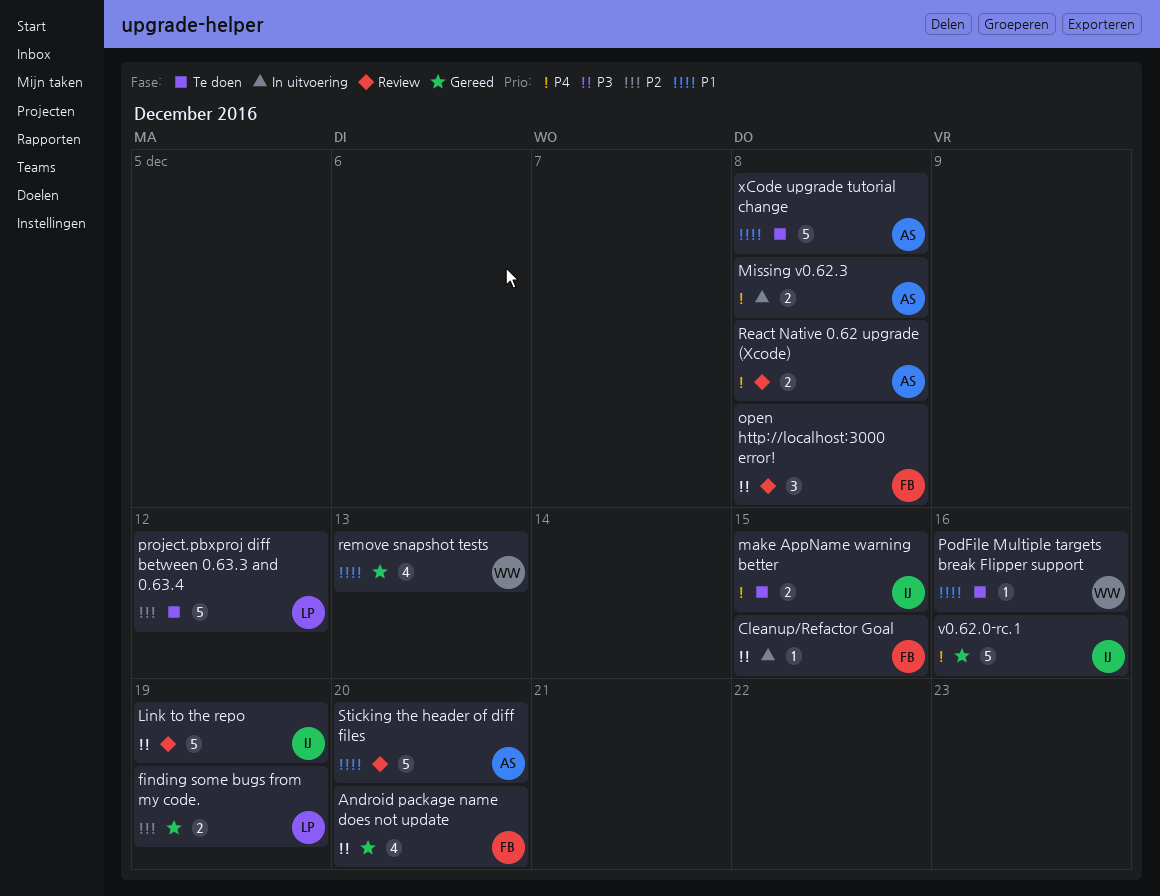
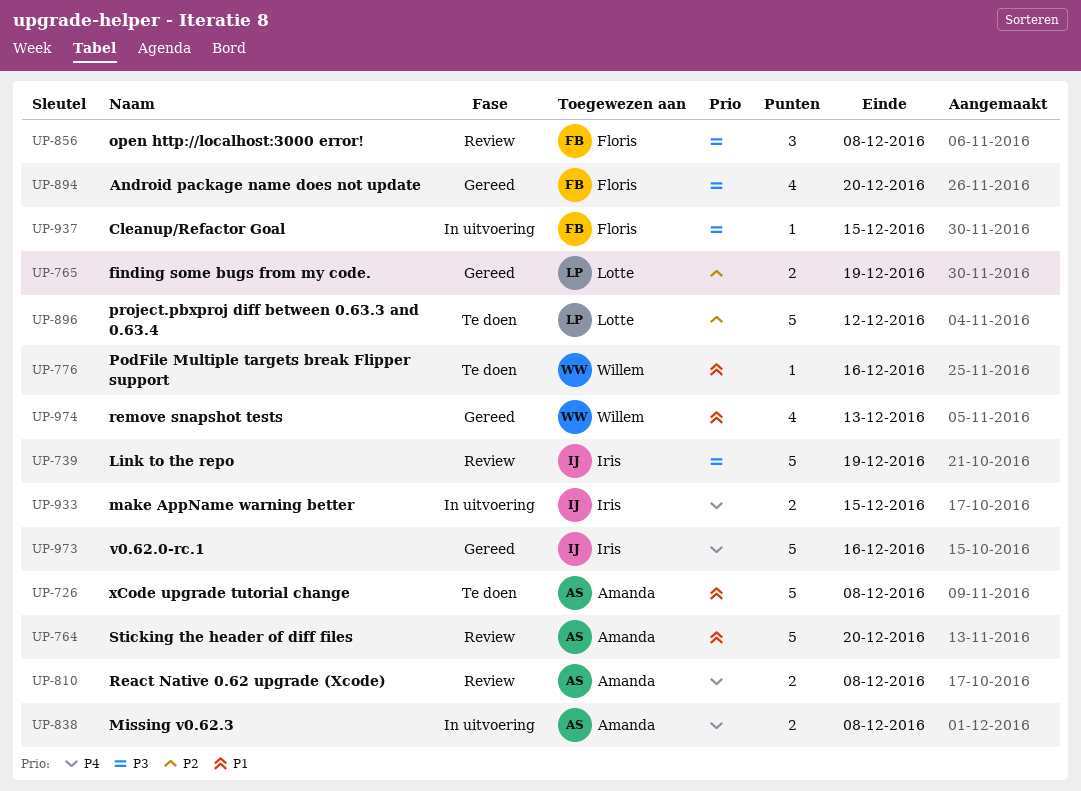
make AppName warning better, status: Te doen -> In uitvoering

